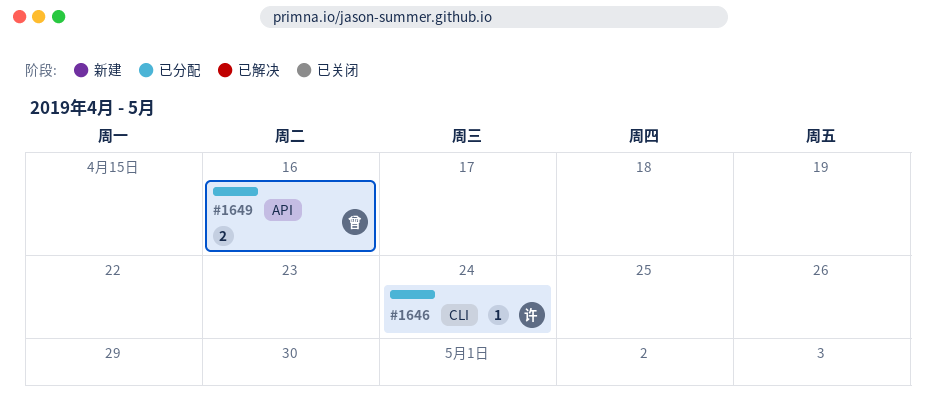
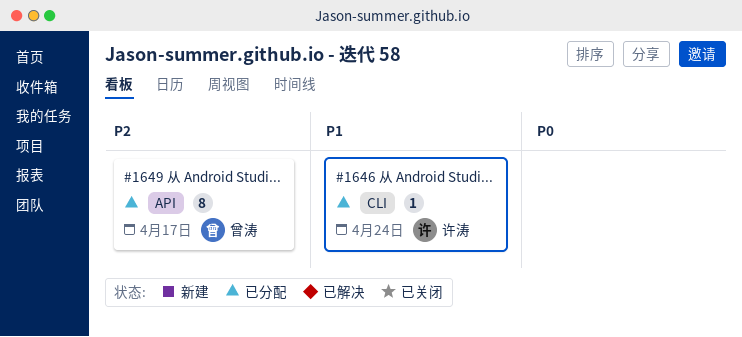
#1649, estimate: 2 -> 8
#1649, due: Apr 16 -> Apr 17

